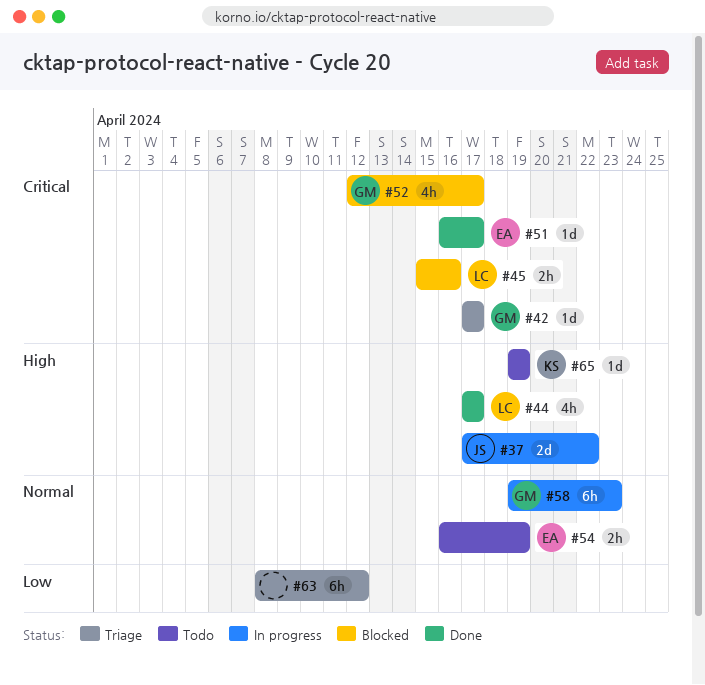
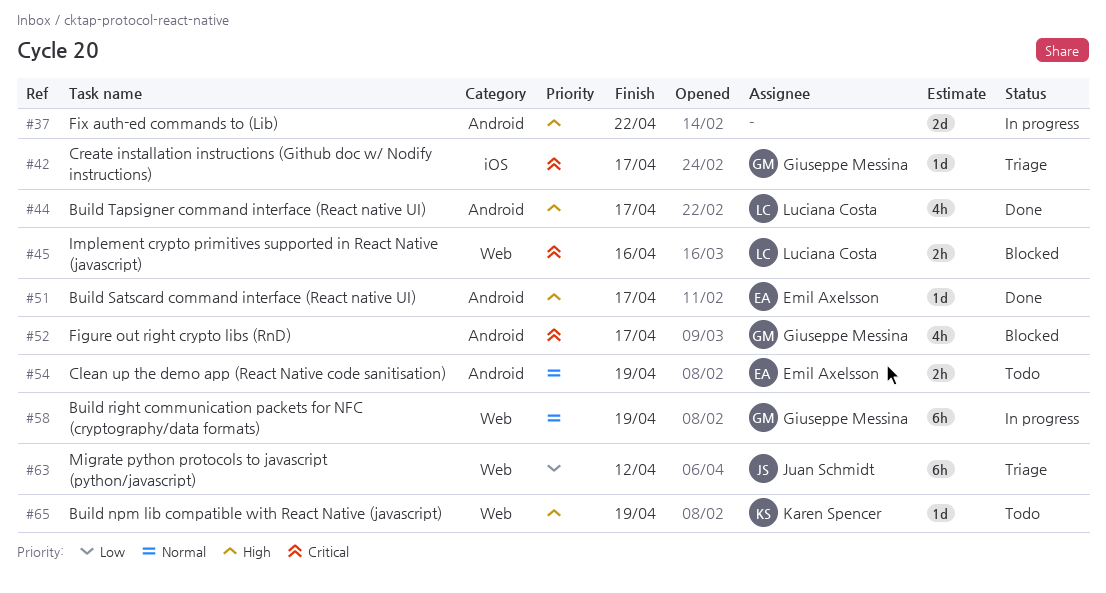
#37, owner: Juan Schmidt -> none
#51, priority: Critical -> High
#58, due: Apr 23 -> Apr 19
#63, owner: none -> Juan Schmidt

